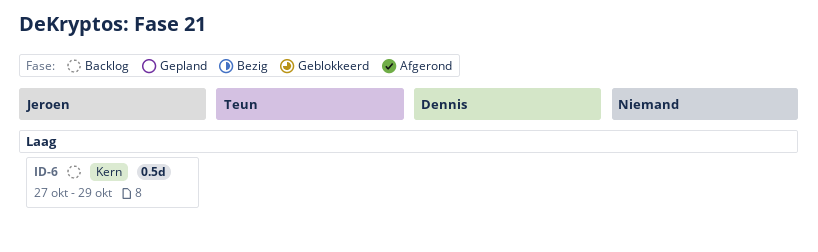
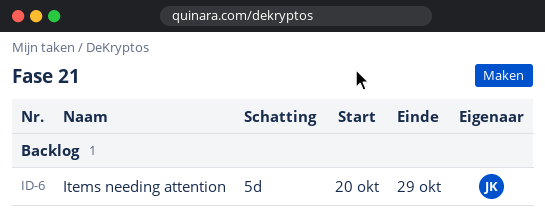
ID-6, estimate: 0.5d -> 5d
ID-6, start: Oct 27 -> Oct 20

